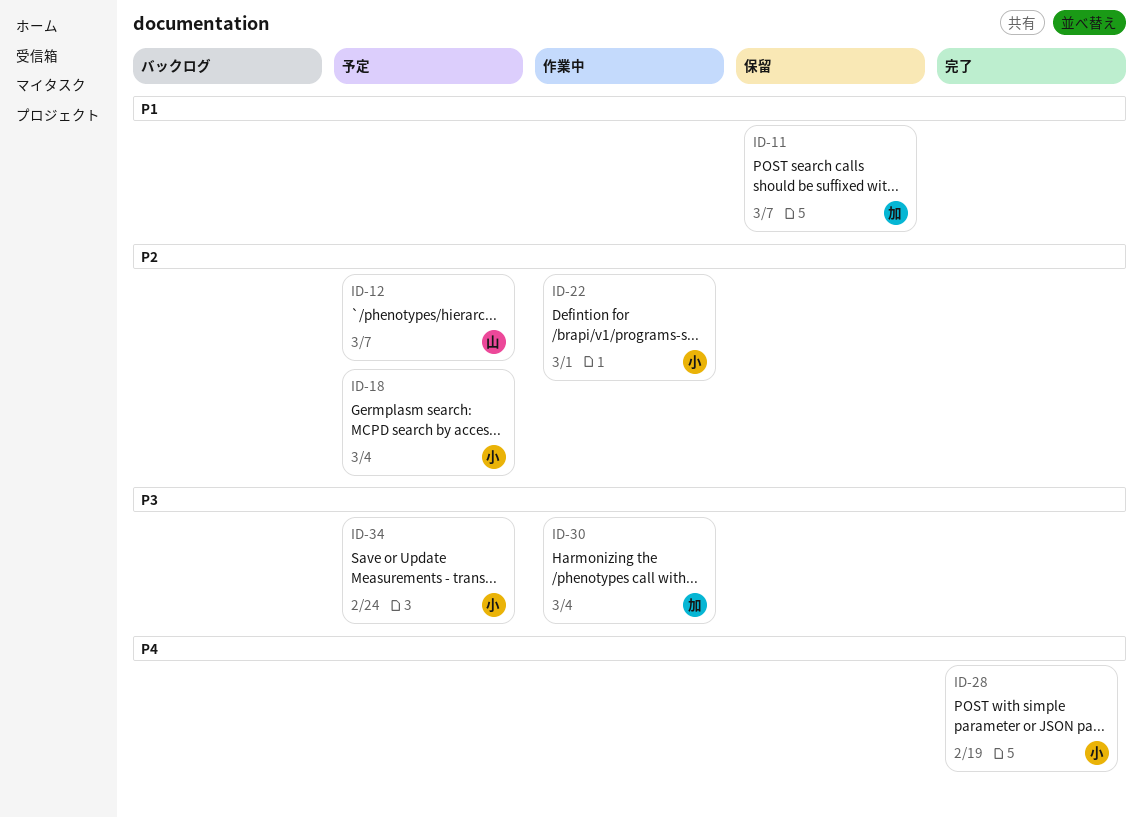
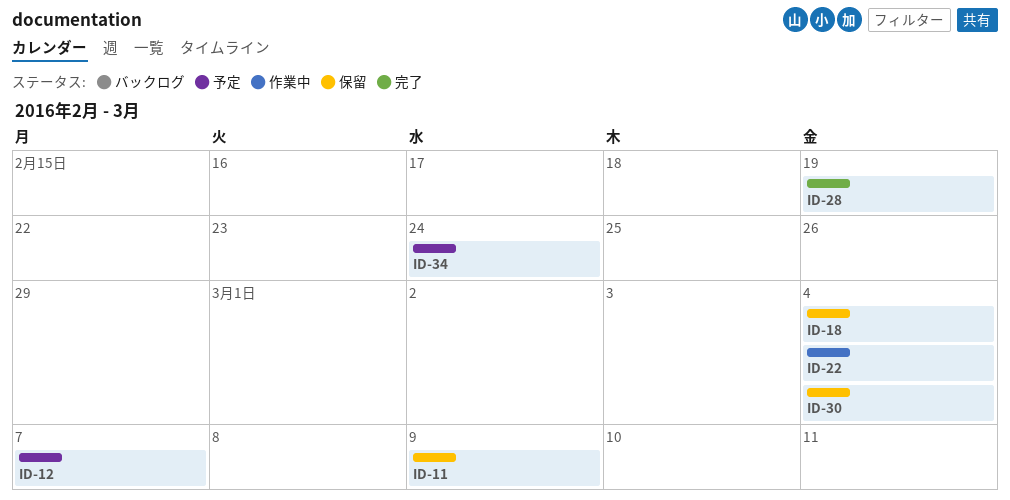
ID-11, due: Mar 7 -> Mar 9
ID-18, status: 予定 -> 保留
ID-22, due: Mar 1 -> Mar 4
ID-30, status: 作業中 -> 保留

